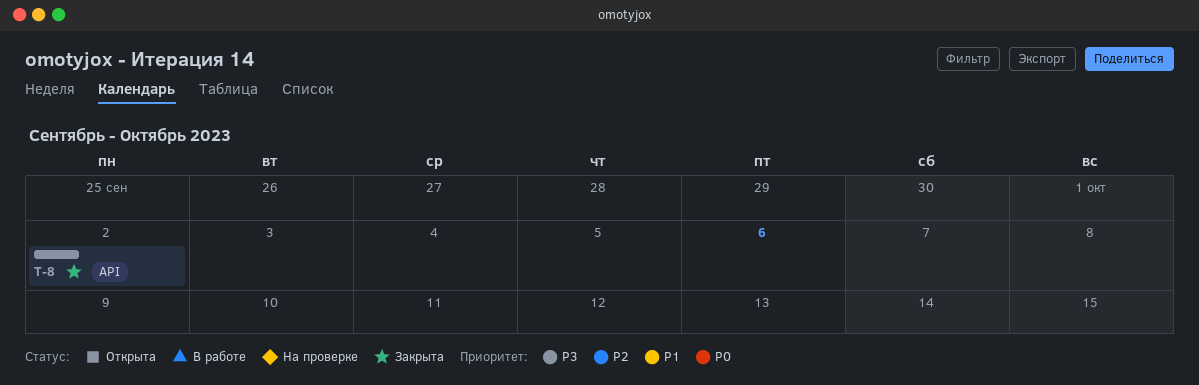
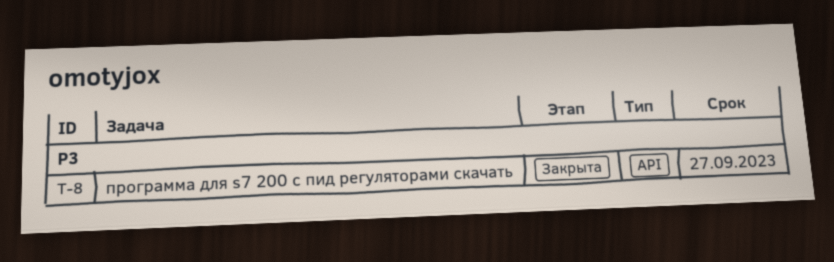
T-8, due: Oct 2 -> Sep 27

